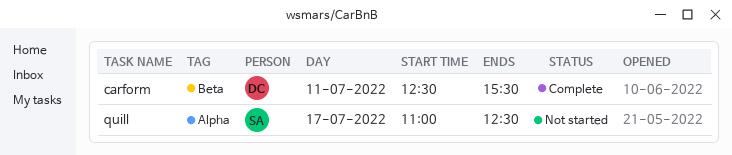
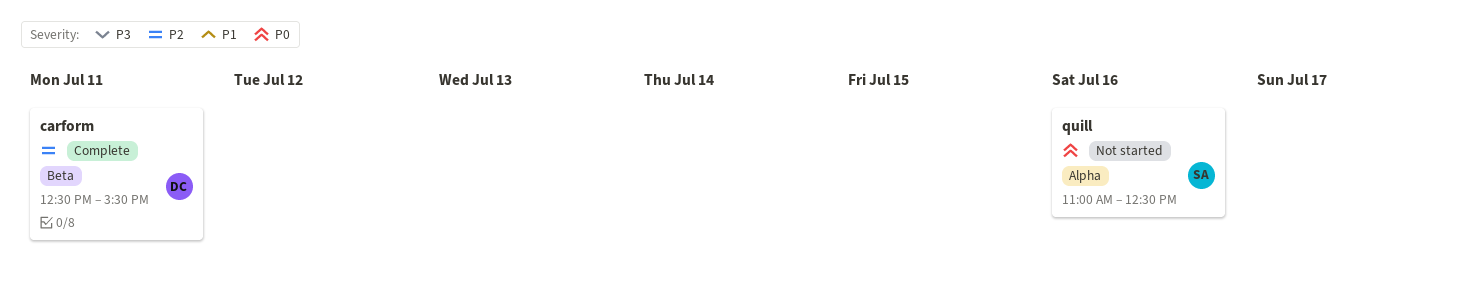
quill, day: Jul 17 -> Jul 16

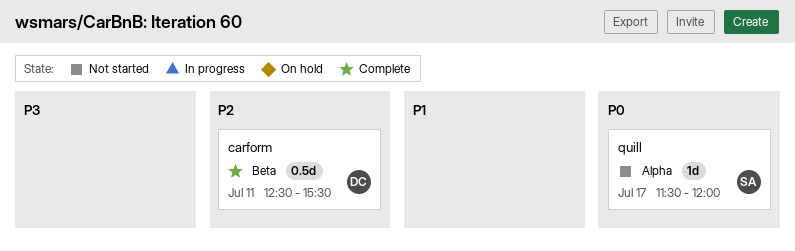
quill, day: Jul 16 -> Jul 17
quill, begins: 11:00 -> 11:30
quill, ends: 12:30 -> 12:00

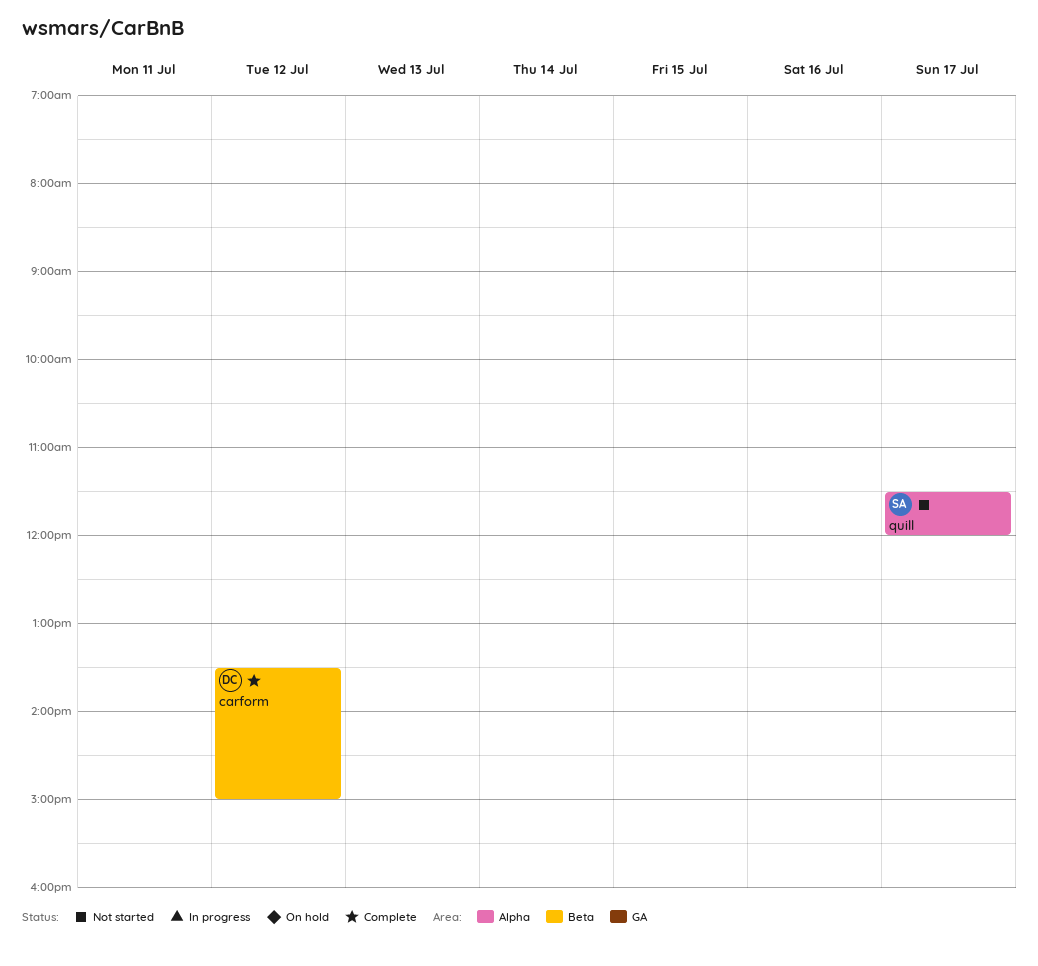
carform, day: Jul 11 -> Jul 12
carform, begins: 12:30 -> 13:30
carform, ends: 15:30 -> 15:00

